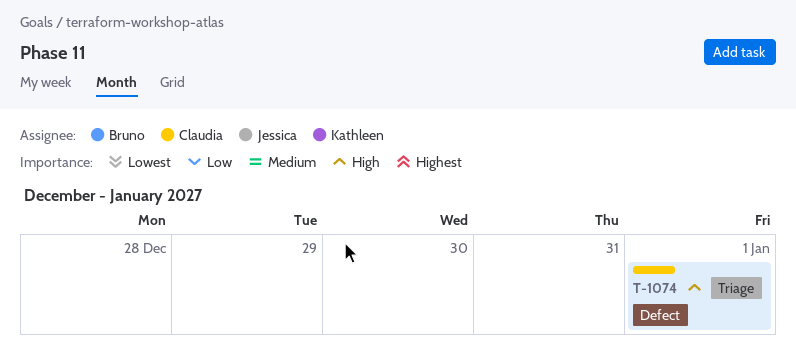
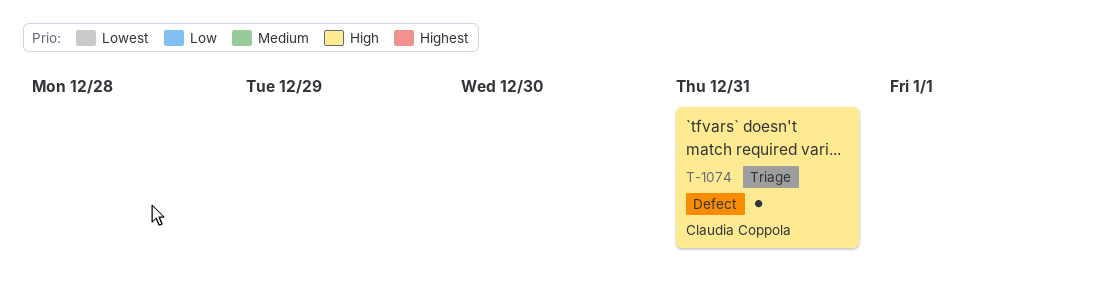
T-1074, due: Jan 1 -> Dec 31

